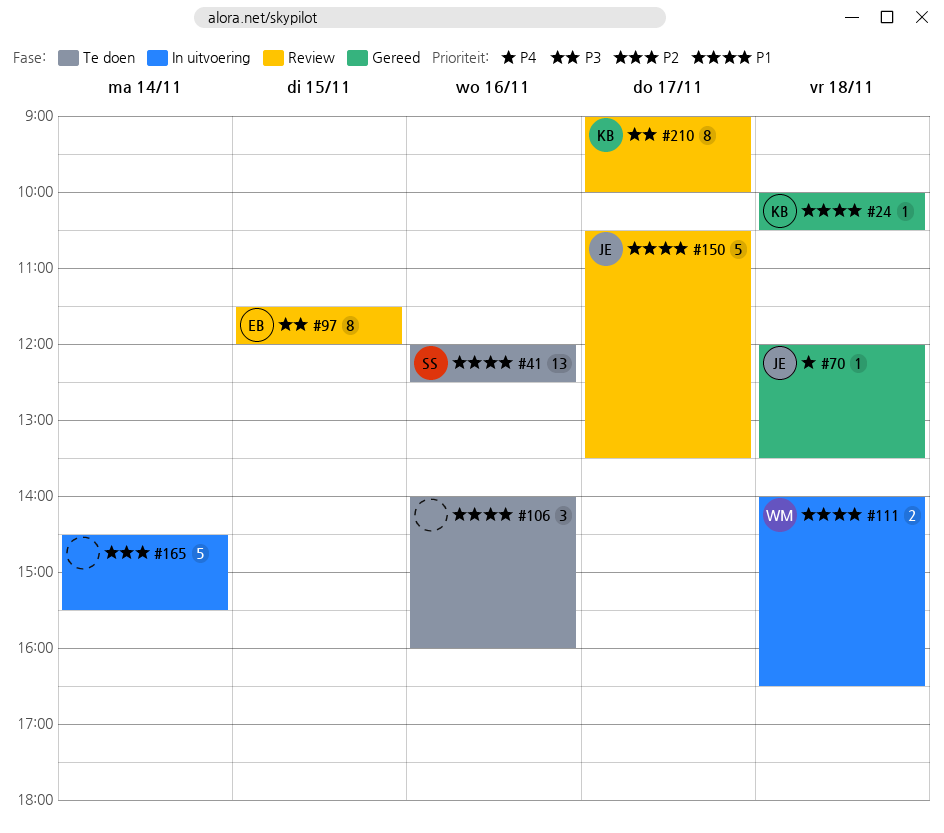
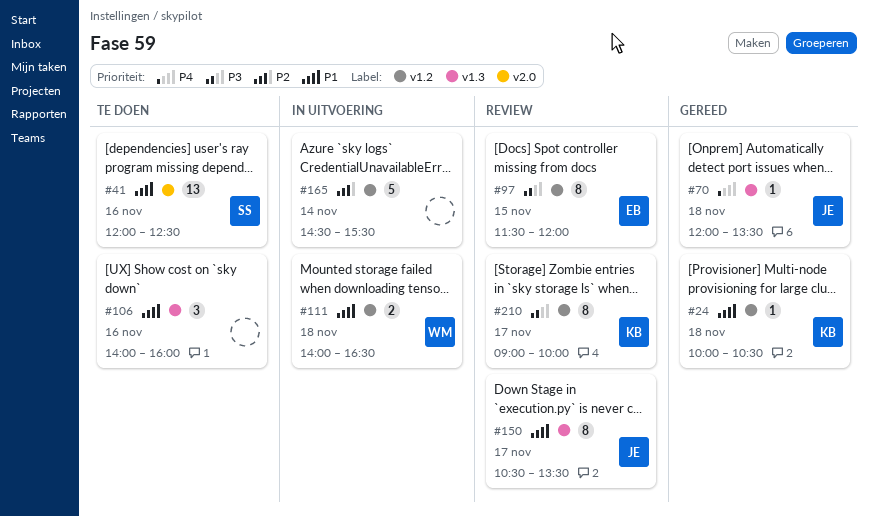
#150, estimate: 5 -> 8

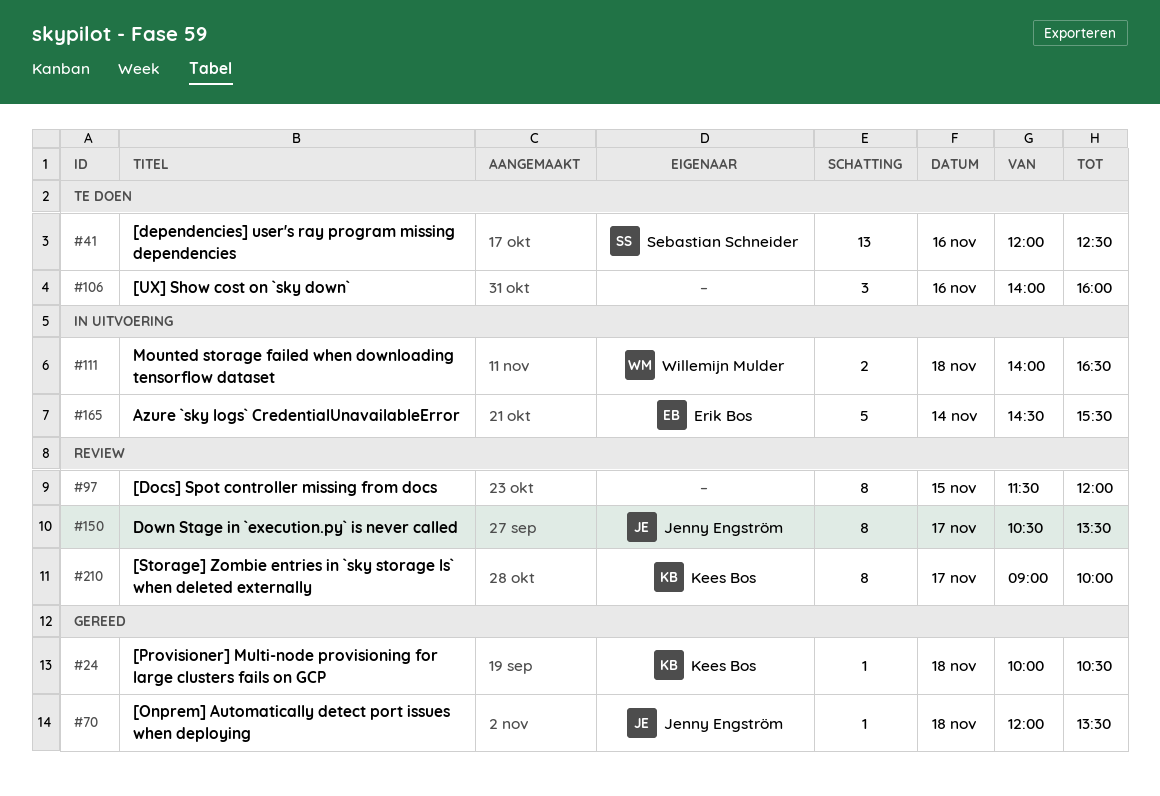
#97, owner: Erik Bos -> none
#165, owner: none -> Erik Bos

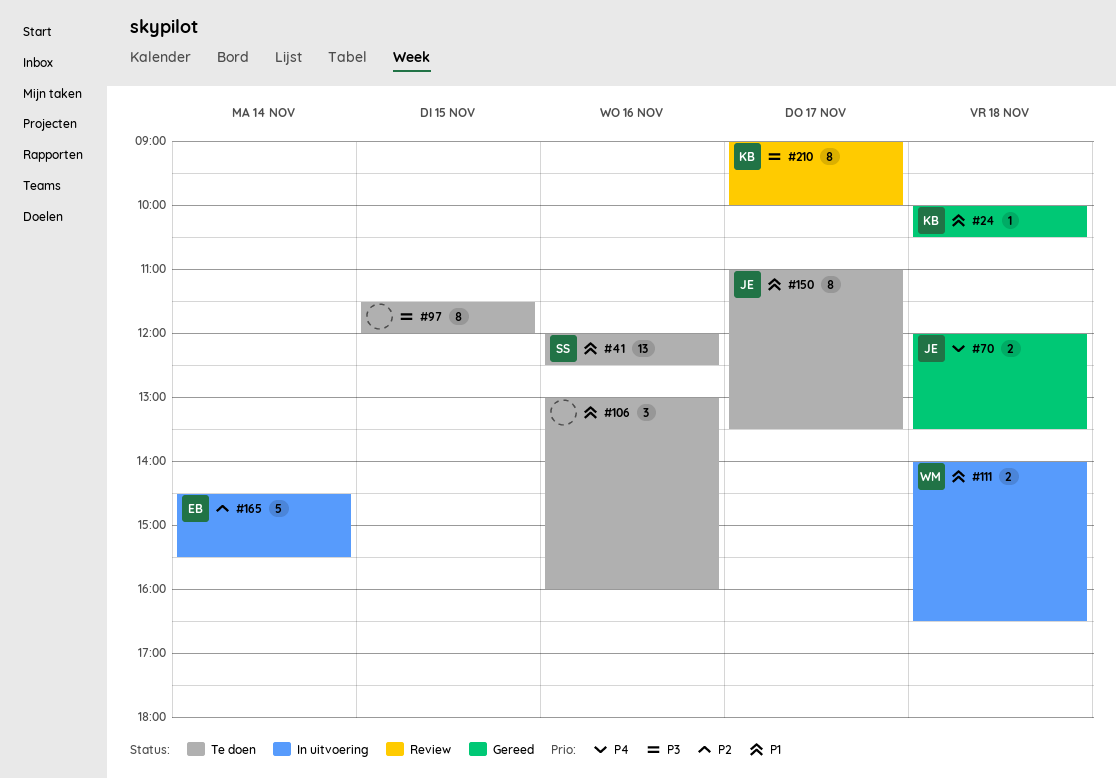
#70, estimate: 1 -> 2
#97, status: Review -> Te doen
#106, begins: 14:00 -> 13:00
#150, status: Review -> Te doen
#150, begins: 10:30 -> 11:00

